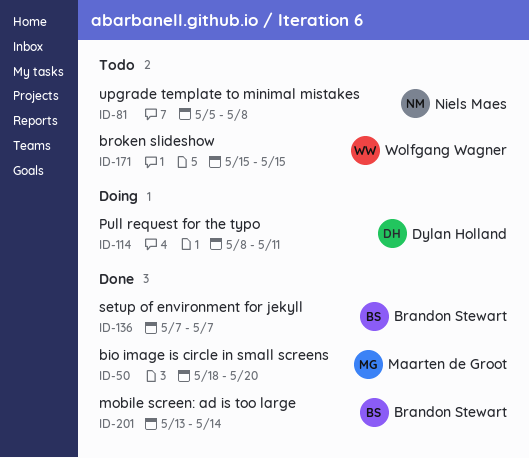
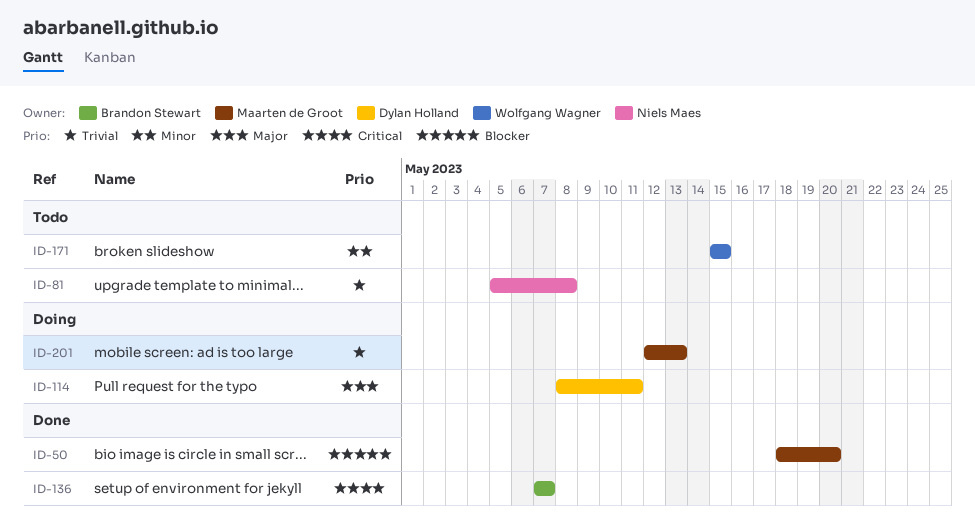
ID-201, status: Done -> Doing
ID-201, owner: Brandon Stewart -> Maarten de Groot
ID-201, start: May 13 -> May 12
ID-201, due: May 14 -> May 13

